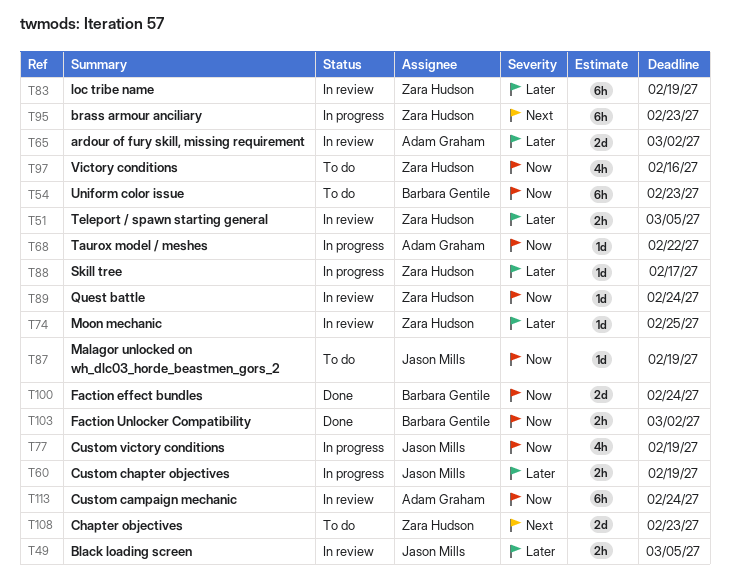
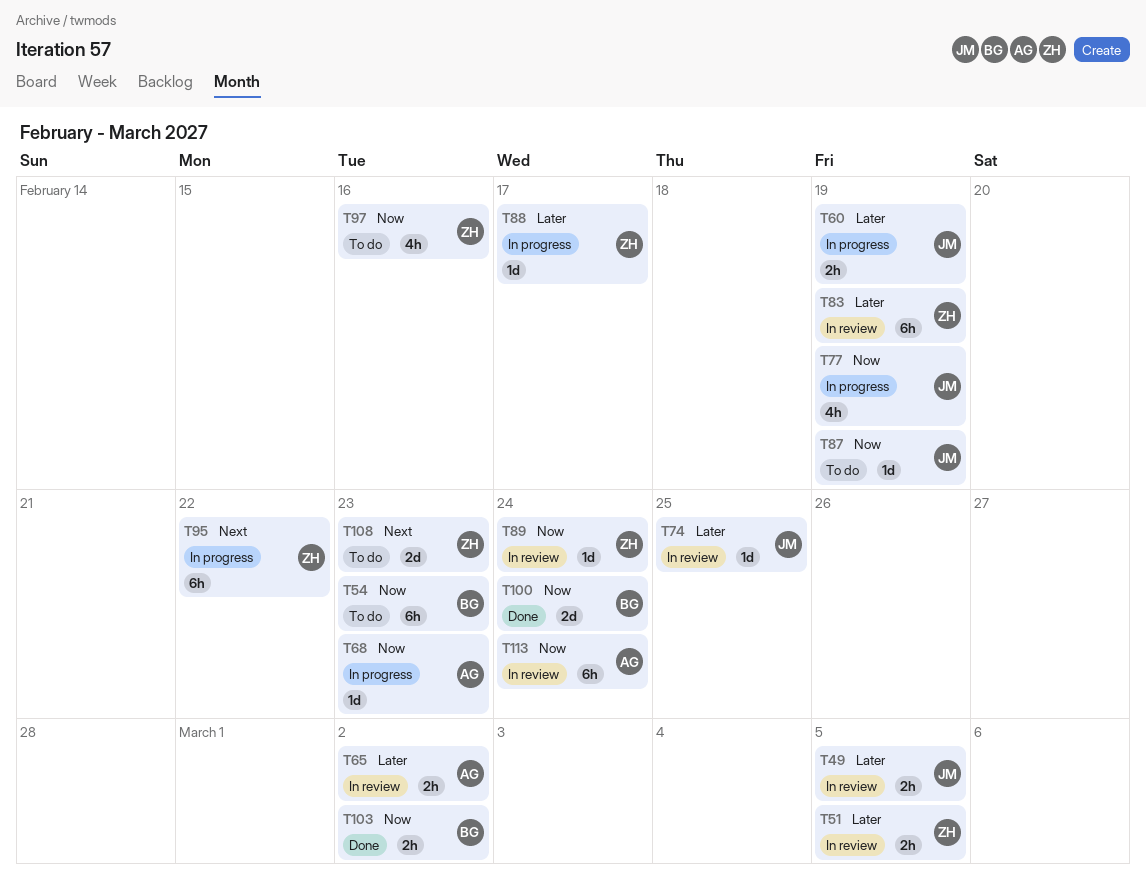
T65, estimate: 2d -> 2h
T68, due: Feb 22 -> Feb 23
T74, owner: Zara Hudson -> Jason Mills
T95, due: Feb 23 -> Feb 22

